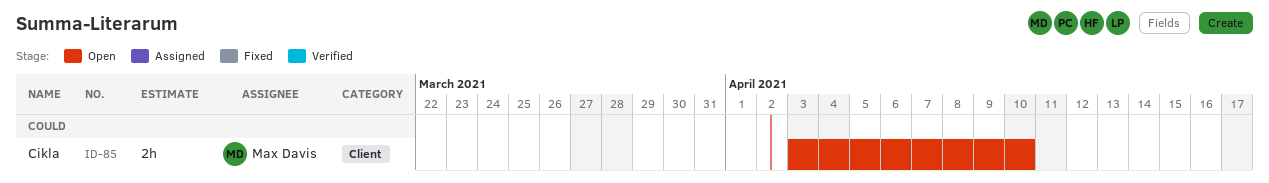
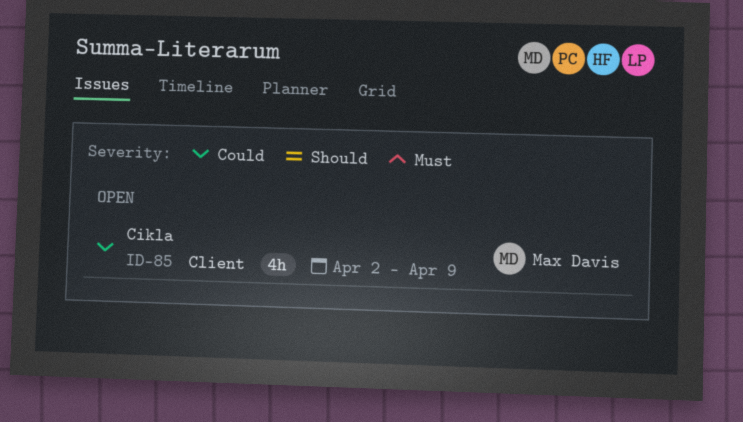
ID-85, estimate: 2h -> 4h
ID-85, start: Apr 3 -> Apr 2
ID-85, due: Apr 10 -> Apr 9

